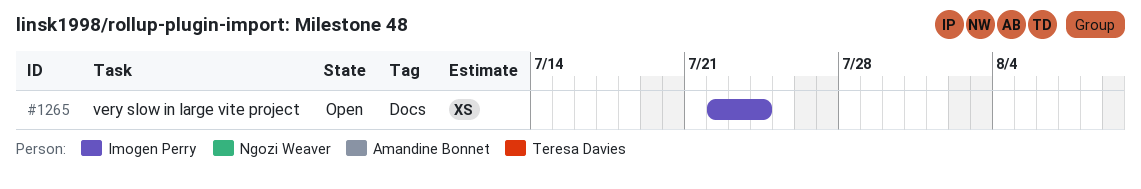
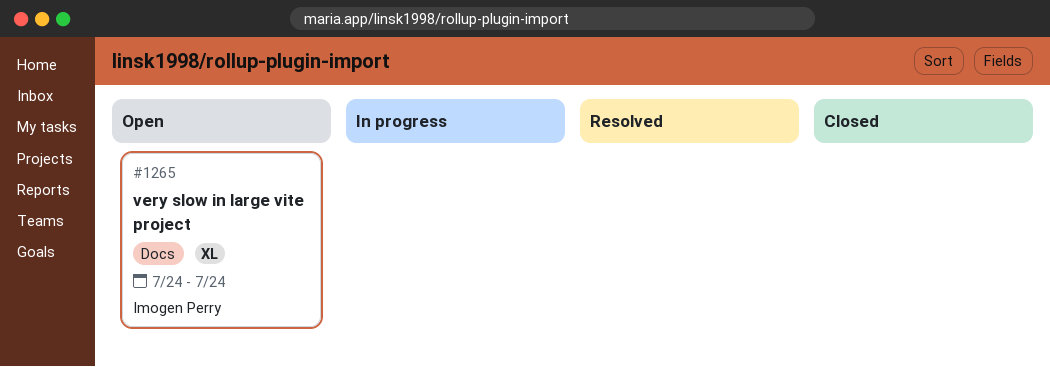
#1265, estimate: XS -> XL
#1265, start: Jul 22 -> Jul 24

